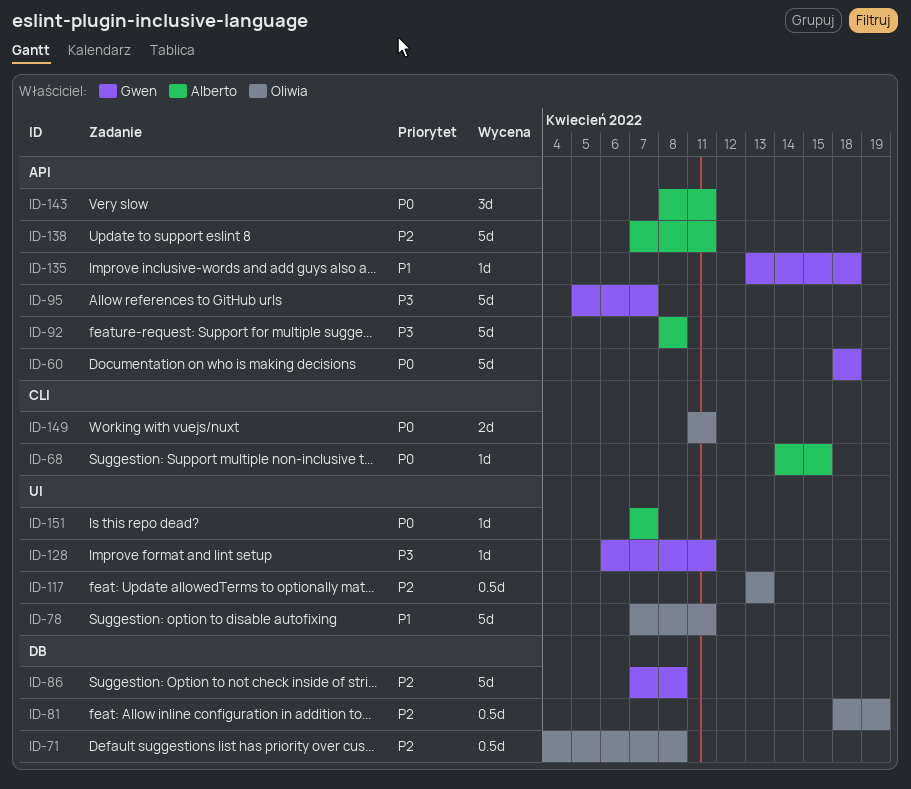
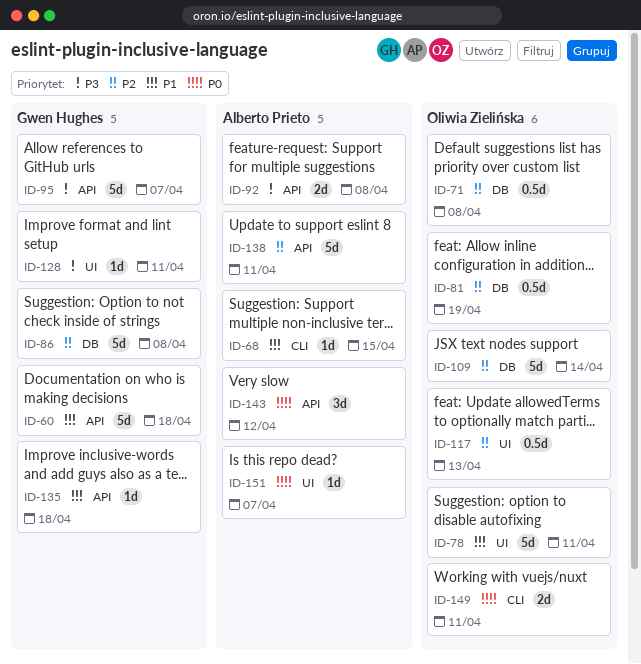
ID-60, priority: P0 -> P1
ID-68, priority: P0 -> P1
ID-92, estimate: 5d -> 2d
ID-109: none -> present
ID-143, due: Apr 11 -> Apr 12

